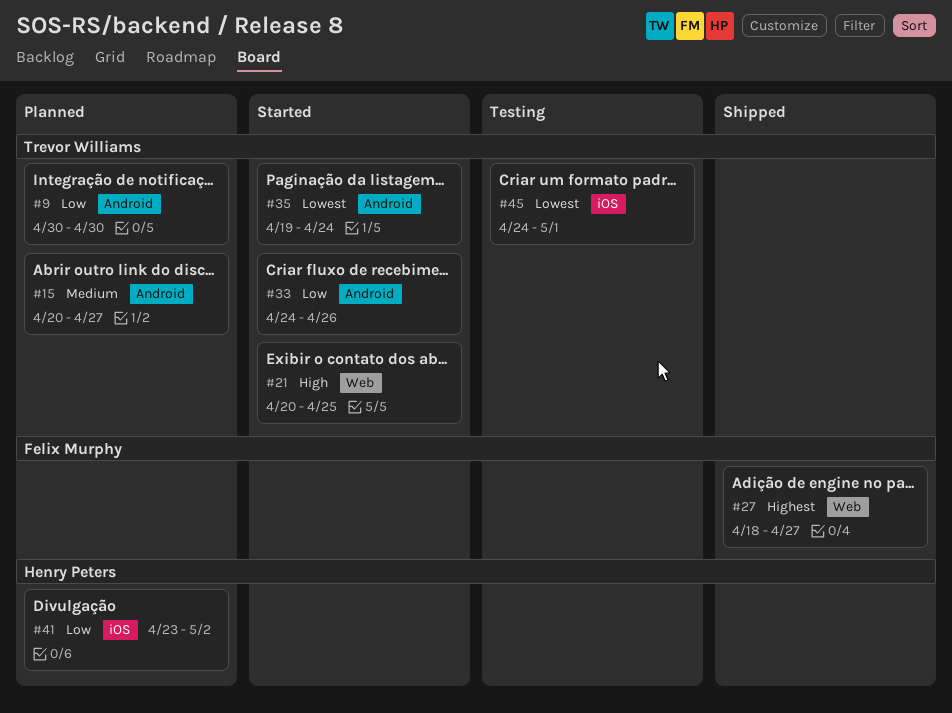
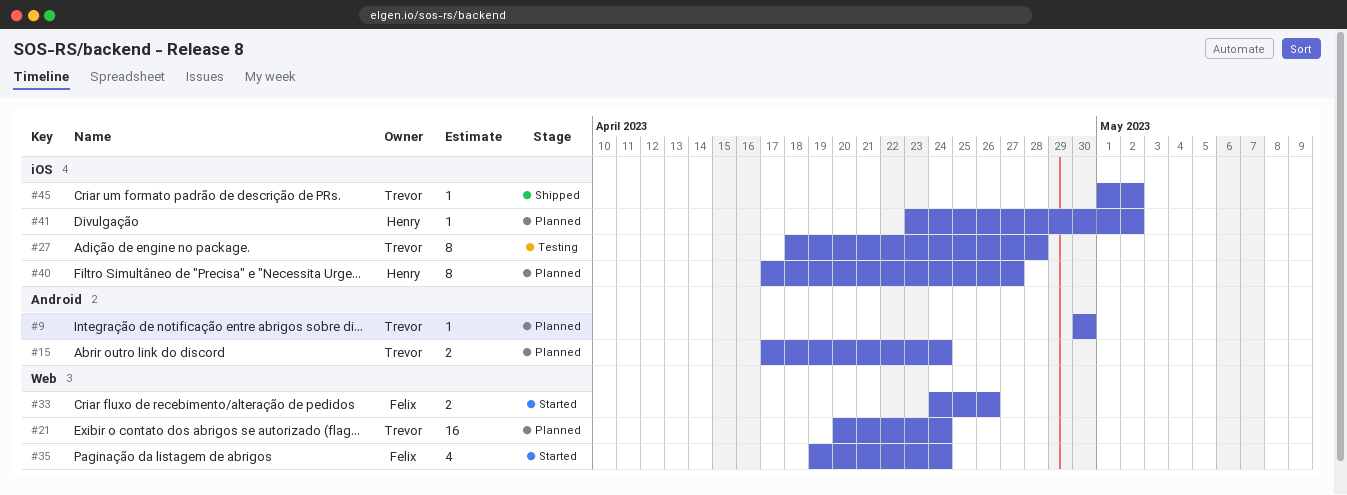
#15, start: Apr 20 -> Apr 17
#15, due: Apr 27 -> Apr 24
#21, status: Started -> Planned
#21, due: Apr 25 -> Apr 24
#27, status: Shipped -> Testing
#27, owner: Felix Murphy -> Trevor Williams
#27, label: Web -> iOS
#27, due: Apr 27 -> Apr 28
#33, owner: Trevor Williams -> Felix Murphy
#33, label: Android -> Web
#35, owner: Trevor Williams -> Felix Murphy
#35, label: Android -> Web
#40: none -> present
#45, status: Testing -> Shipped
#45, start: Apr 24 -> May 1
#45, due: May 1 -> May 2

